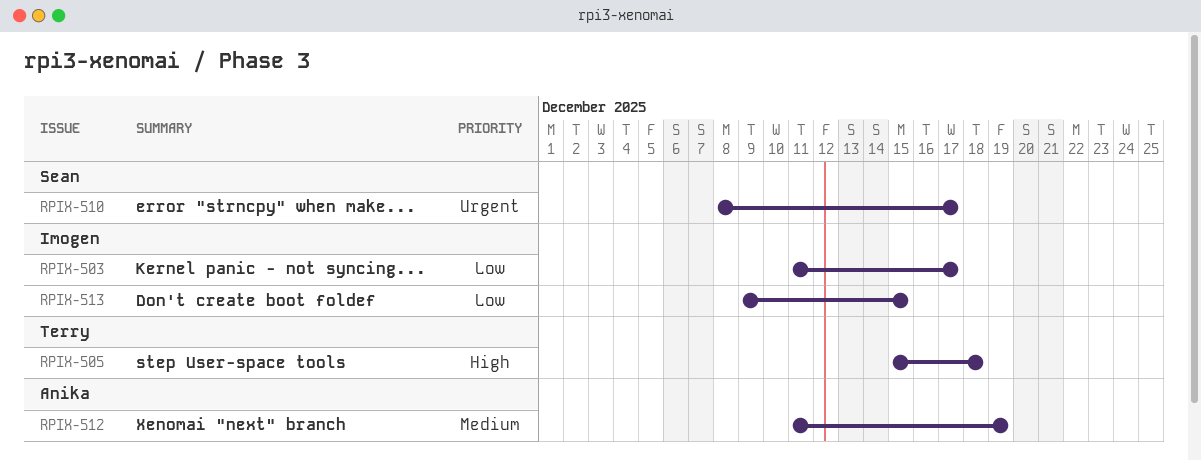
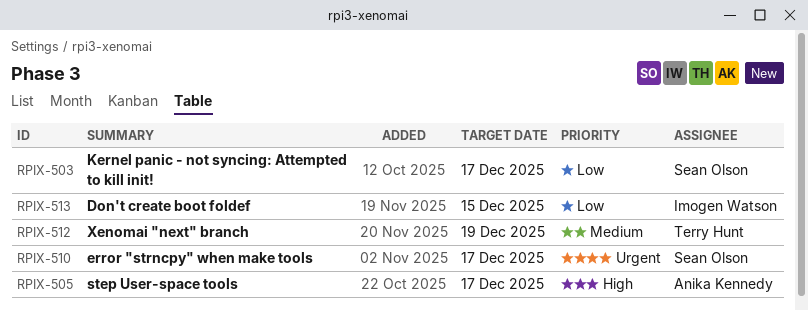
RPIX-503, owner: Imogen Watson -> Sean Olson
RPIX-505, owner: Terry Hunt -> Anika Kennedy
RPIX-505, due: Dec 18 -> Dec 17
RPIX-512, owner: Anika Kennedy -> Terry Hunt

